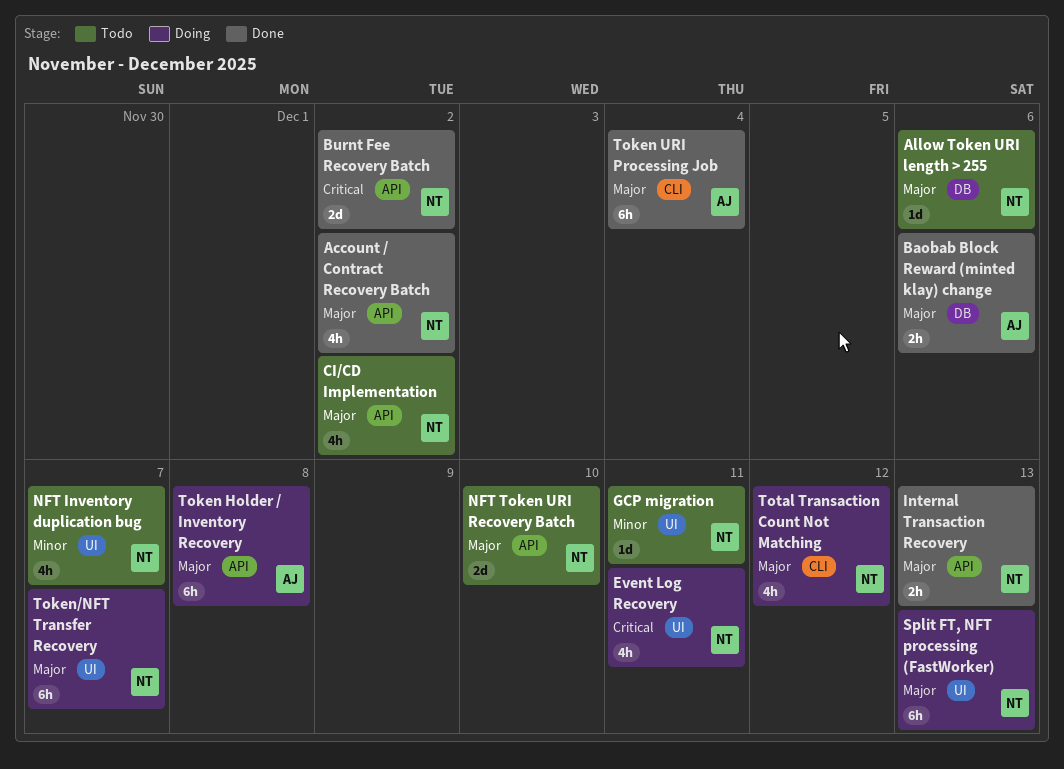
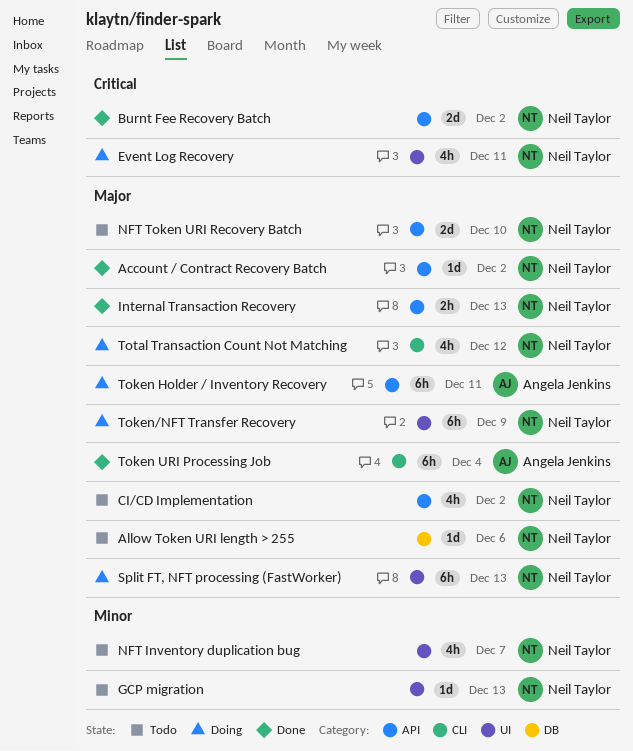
Account / Contract Recovery Batch, estimate: 4h -> 1d
Baobab Block Reward (minted klay) change: present -> none
GCP migration, due: Dec 11 -> Dec 13
Token Holder / Inventory Recovery, due: Dec 8 -> Dec 11
Token/NFT Transfer Recovery, due: Dec 7 -> Dec 9

